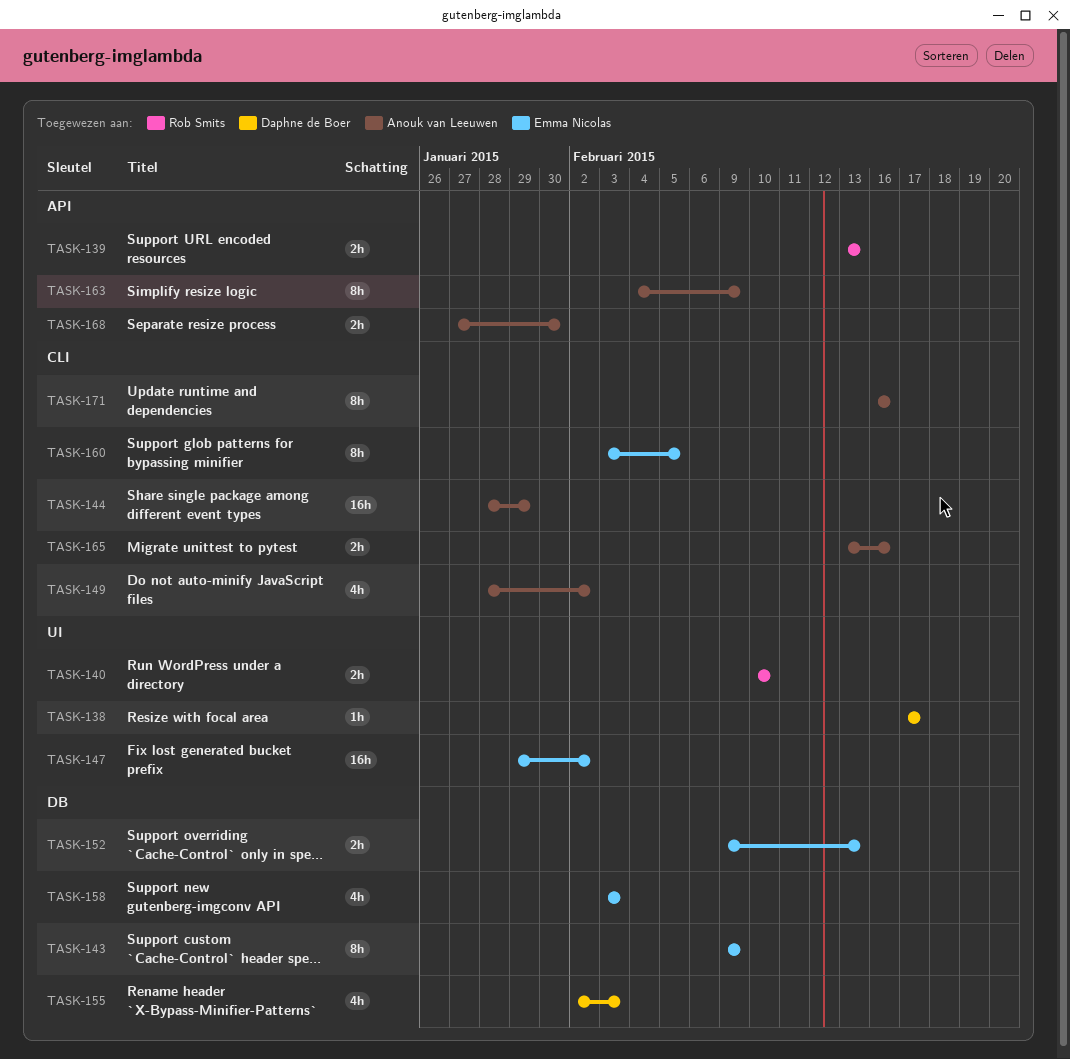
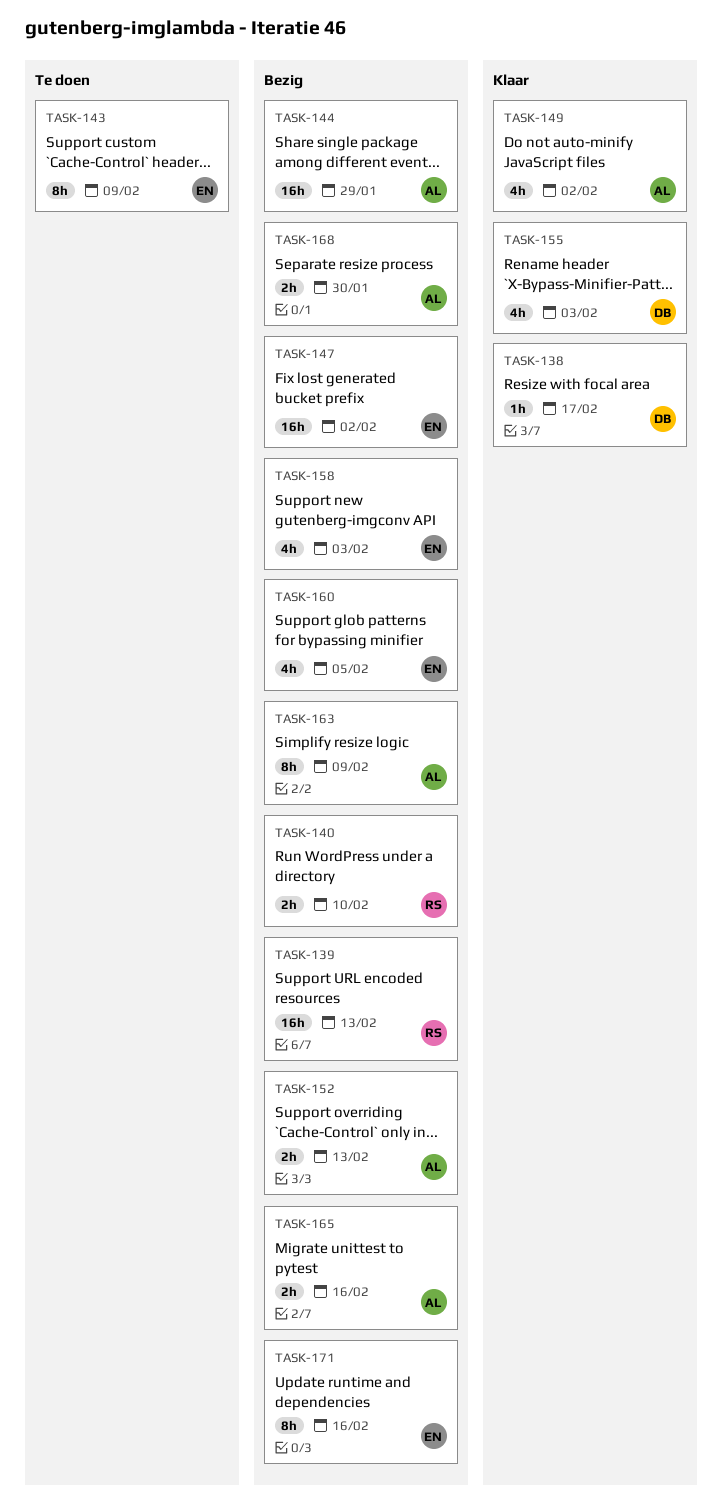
TASK-139, estimate: 2h -> 16h
TASK-152, owner: Emma Nicolas -> Anouk van Leeuwen
TASK-160, estimate: 8h -> 4h
TASK-171, owner: Anouk van Leeuwen -> Emma Nicolas

